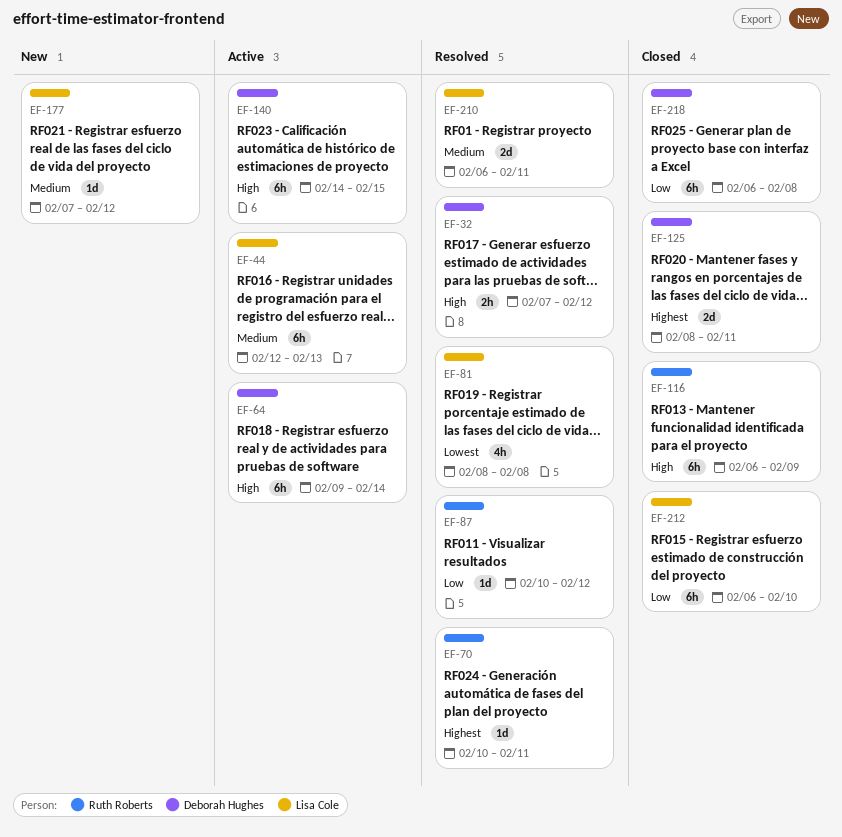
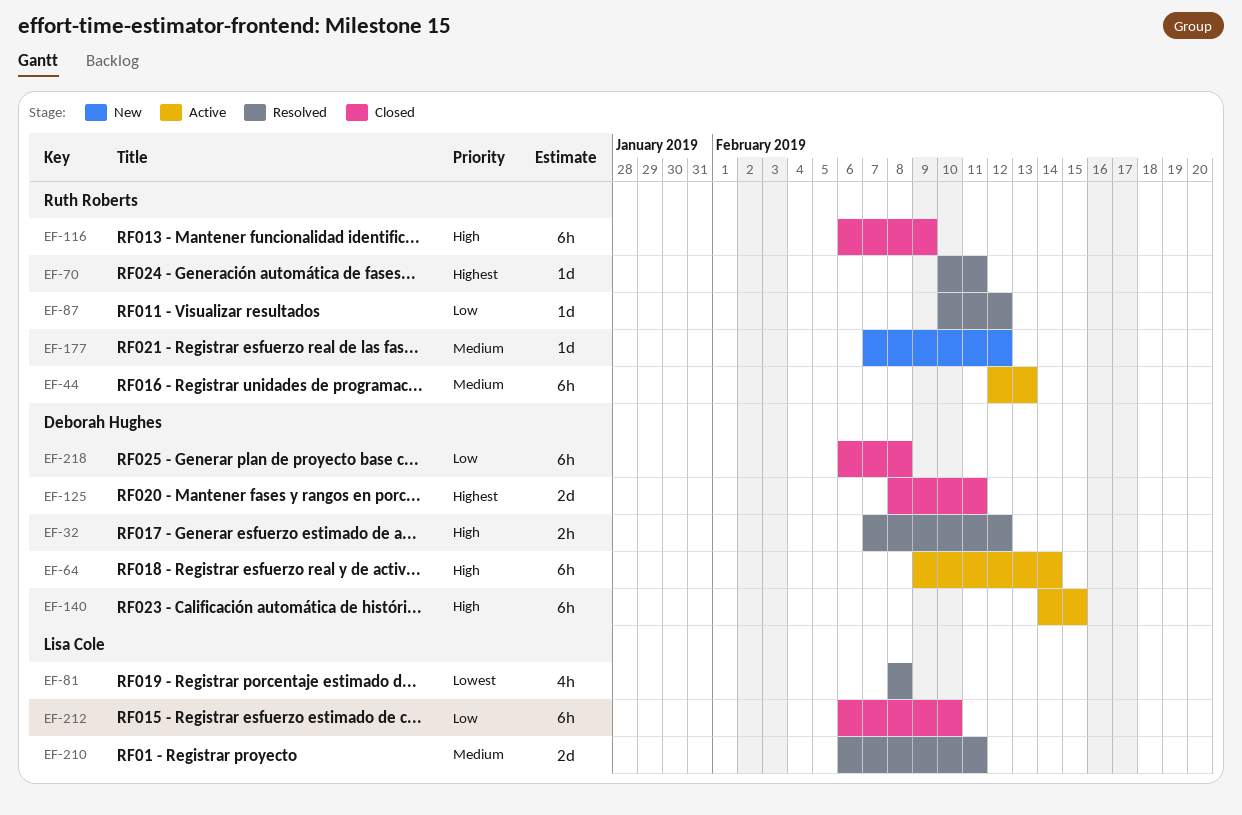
EF-44, owner: Lisa Cole -> Ruth Roberts
EF-177, owner: Lisa Cole -> Ruth Roberts

